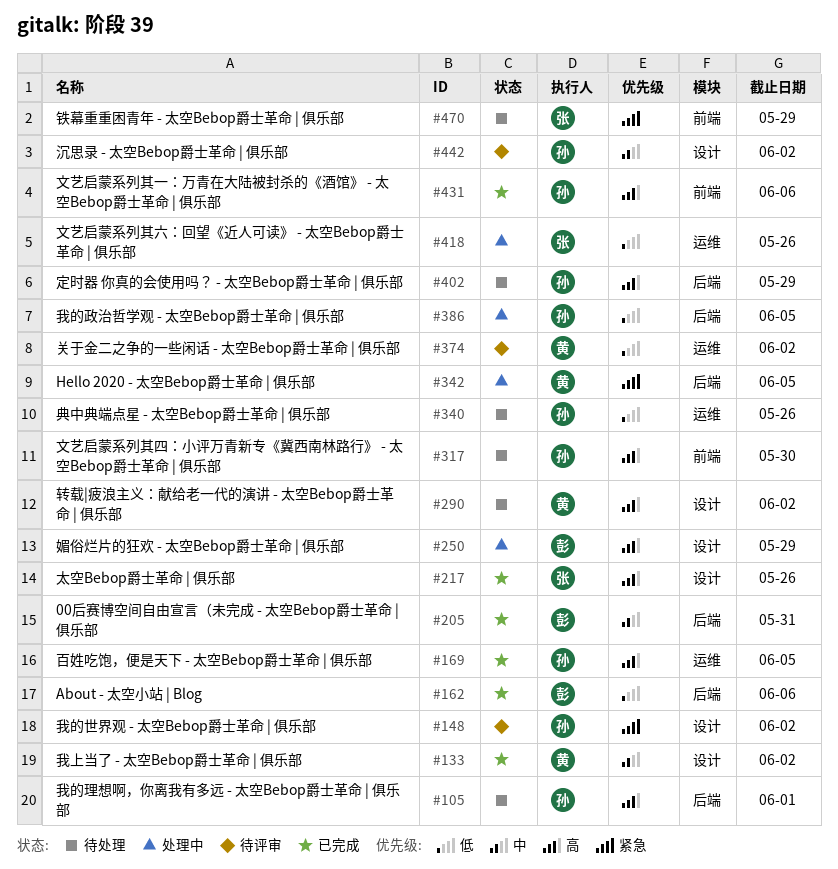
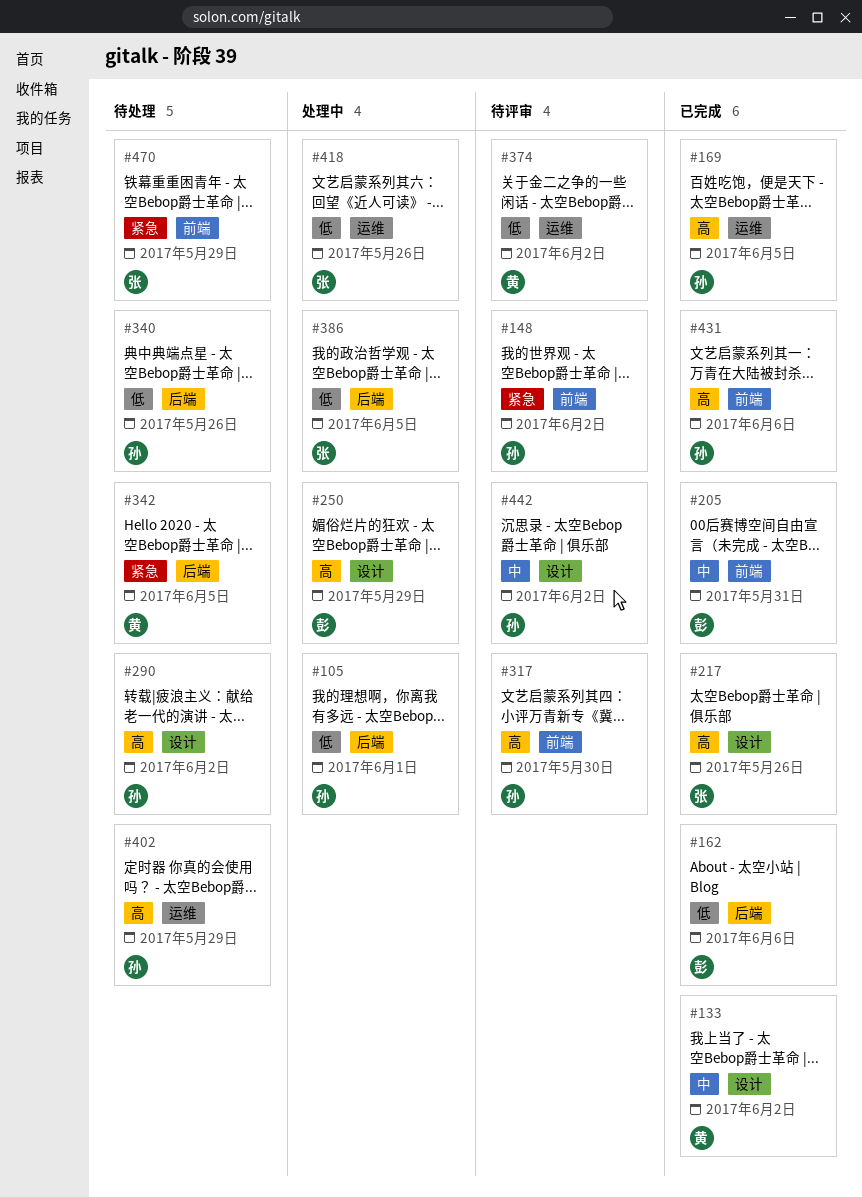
#105, status: 待处理 -> 处理中
#105, priority: 高 -> 低
#148, label: 设计 -> 前端
#205, label: 后端 -> 前端
#290, owner: 黄 -> 孙
#317, status: 待处理 -> 待评审
#340, label: 运维 -> 后端
#342, status: 处理中 -> 待处理
#386, owner: 孙 -> 张
#402, label: 后端 -> 运维

